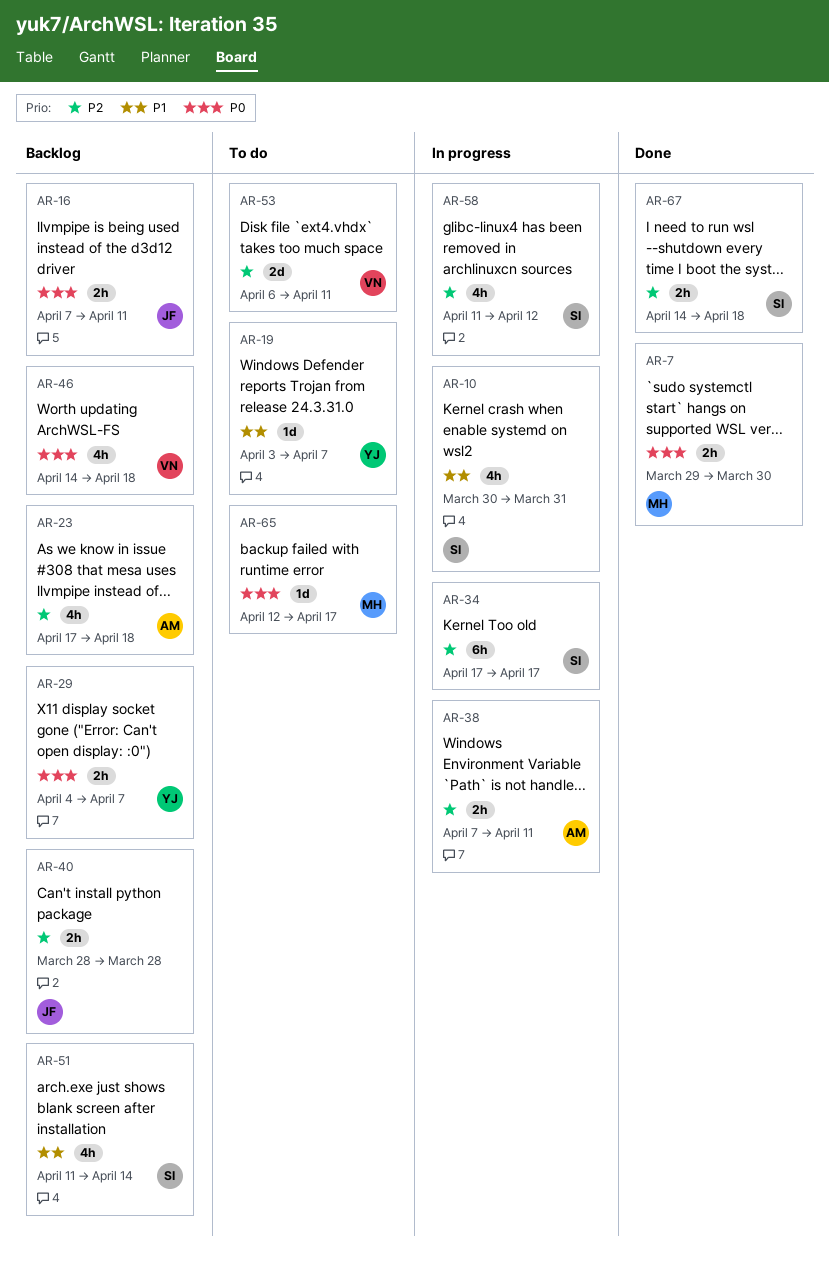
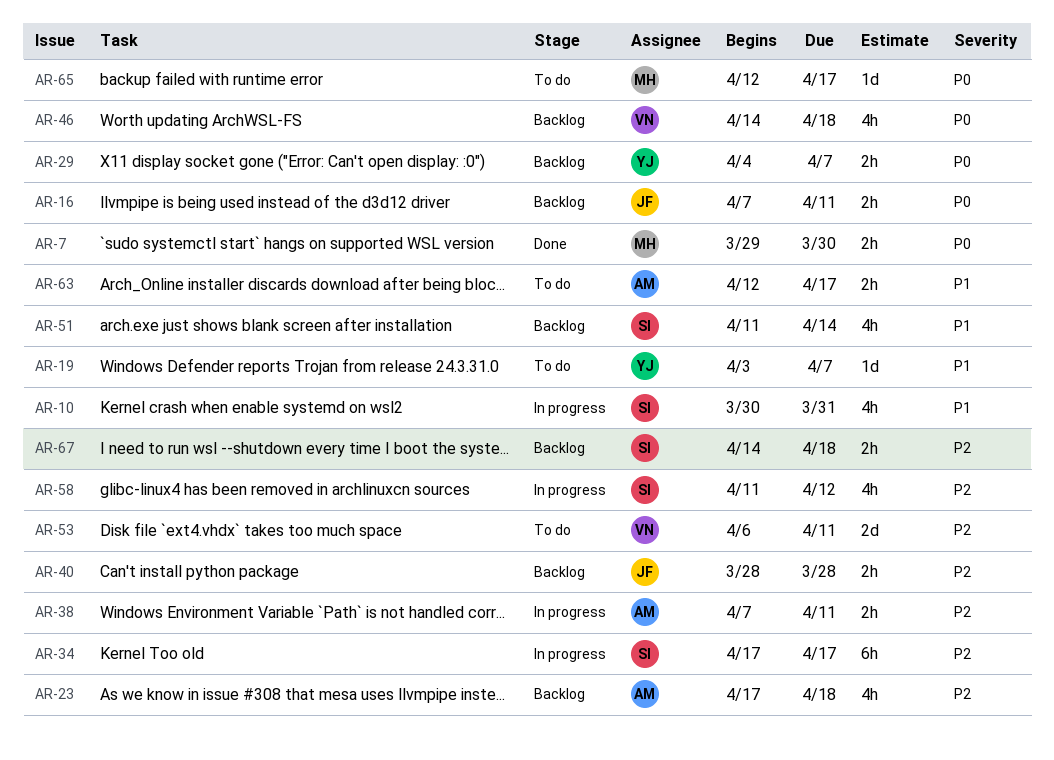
AR-63: none -> present
AR-67, status: Done -> Backlog

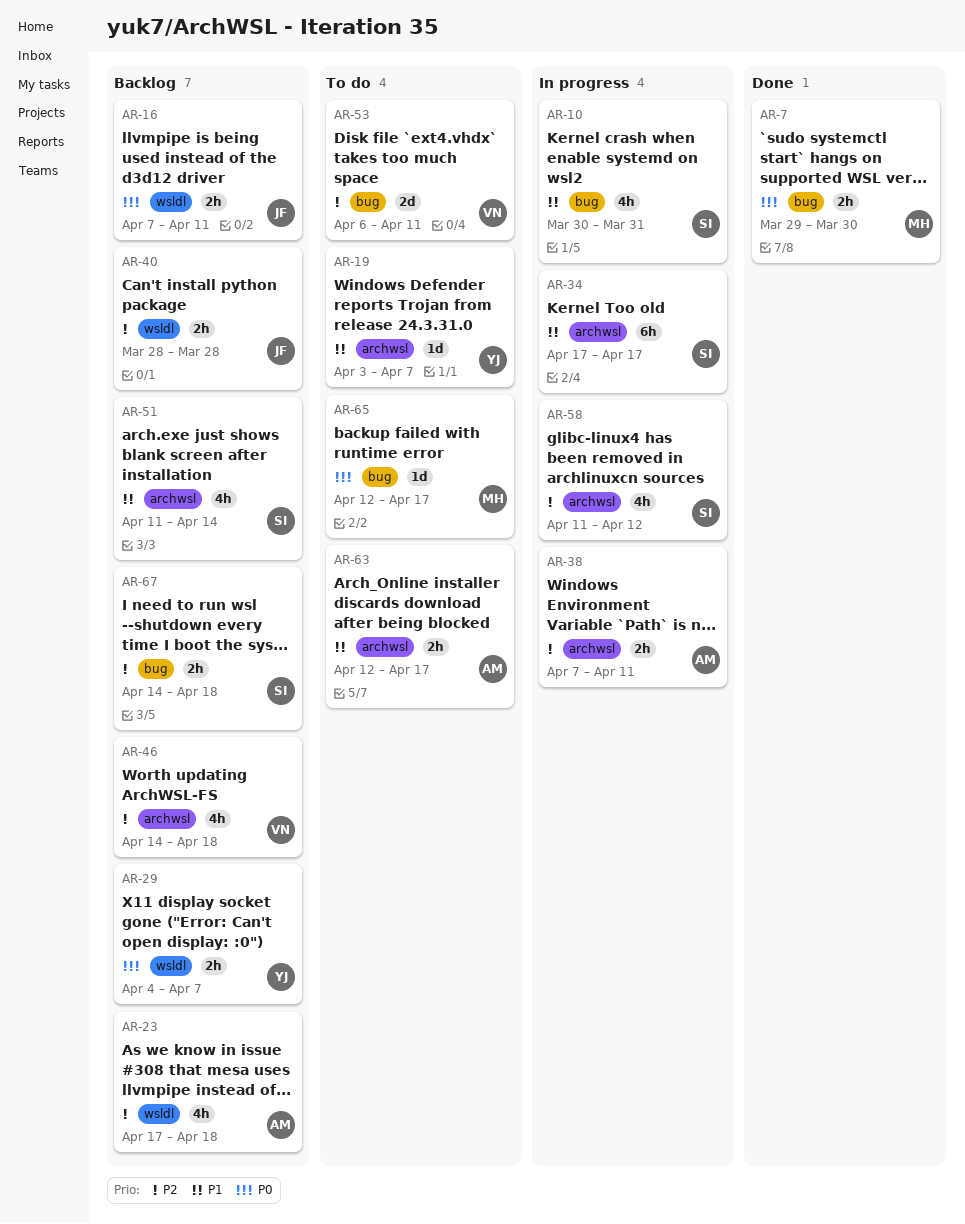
AR-34, priority: P2 -> P1
AR-46, priority: P0 -> P2

